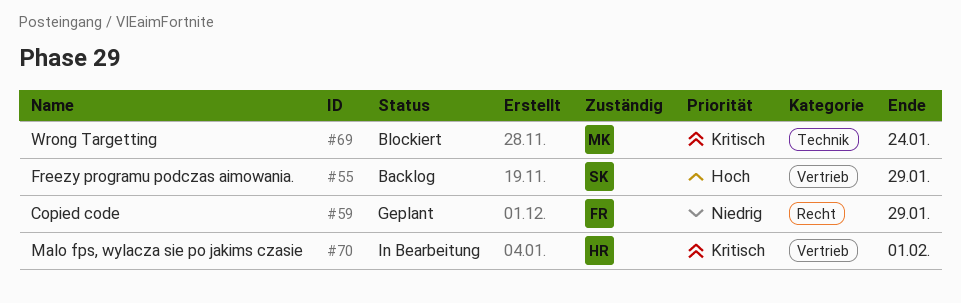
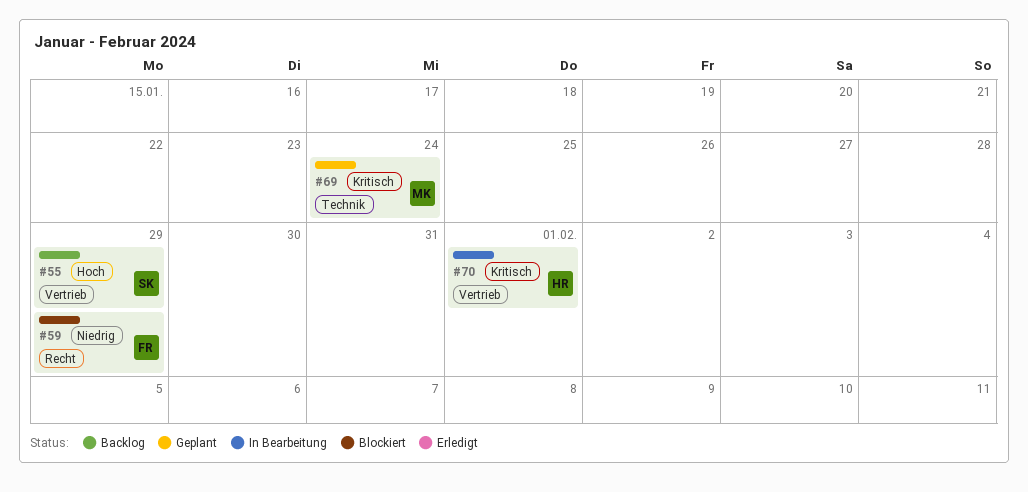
#59, status: Geplant -> Blockiert
#69, status: Blockiert -> Geplant

